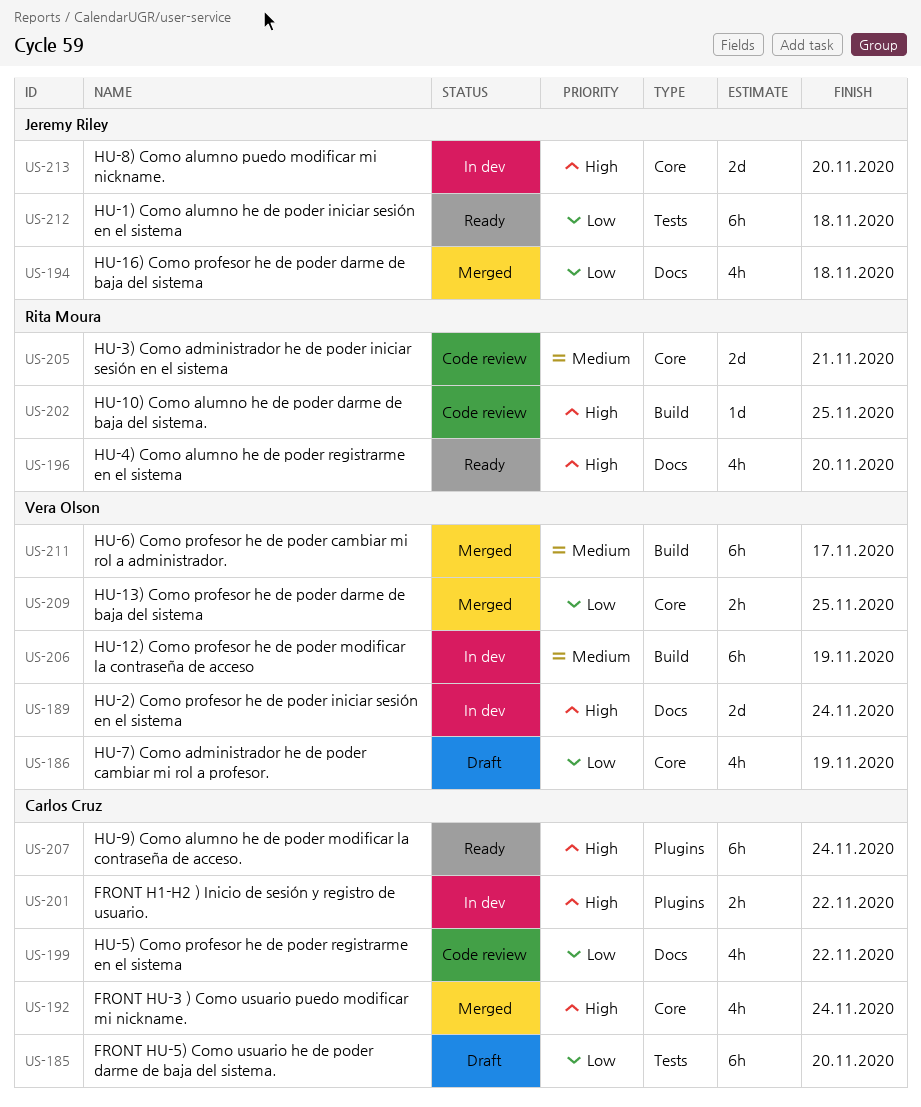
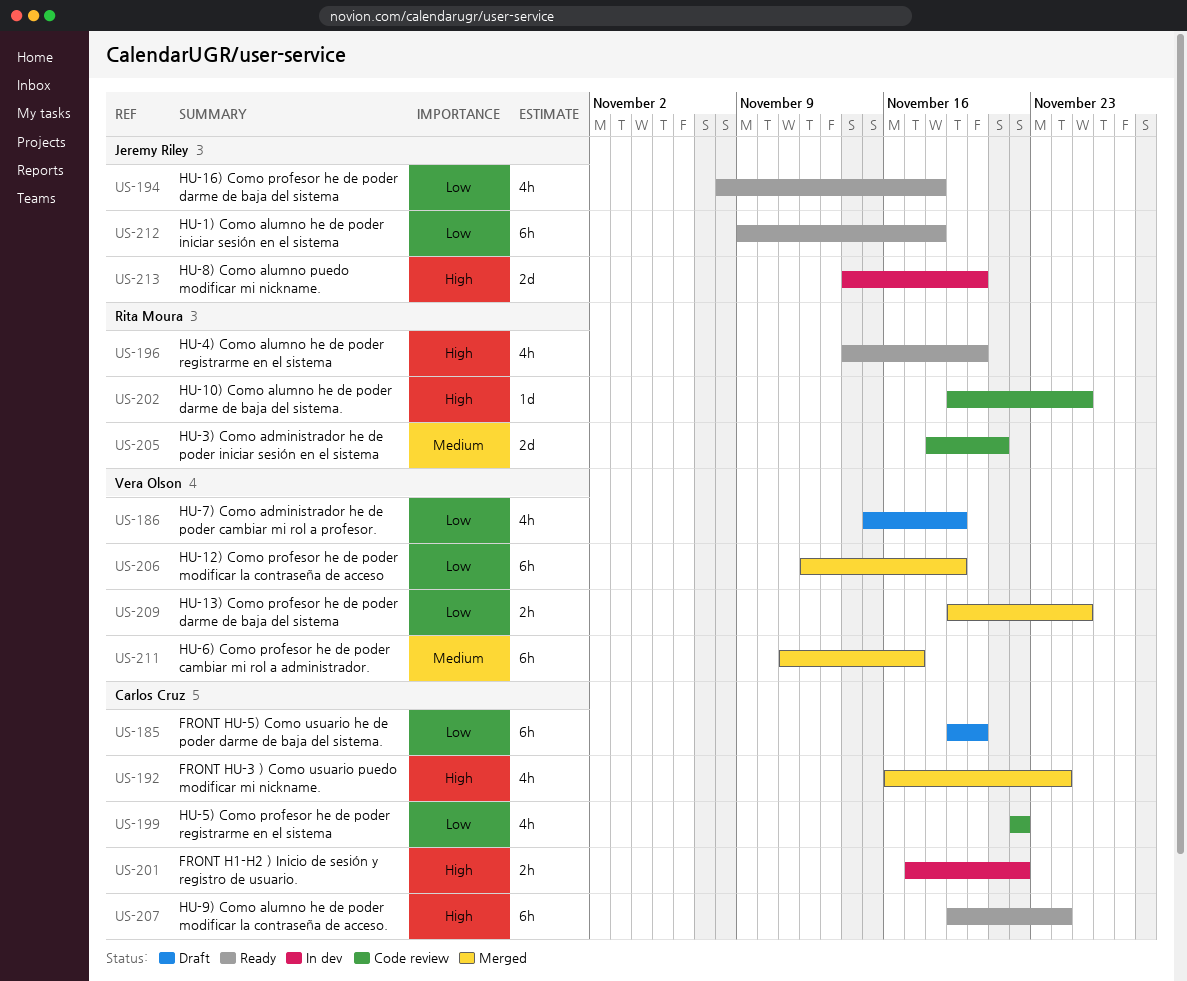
US-189: present -> none
US-194, status: Merged -> Ready
US-206, status: In dev -> Merged
US-206, priority: Medium -> Low

